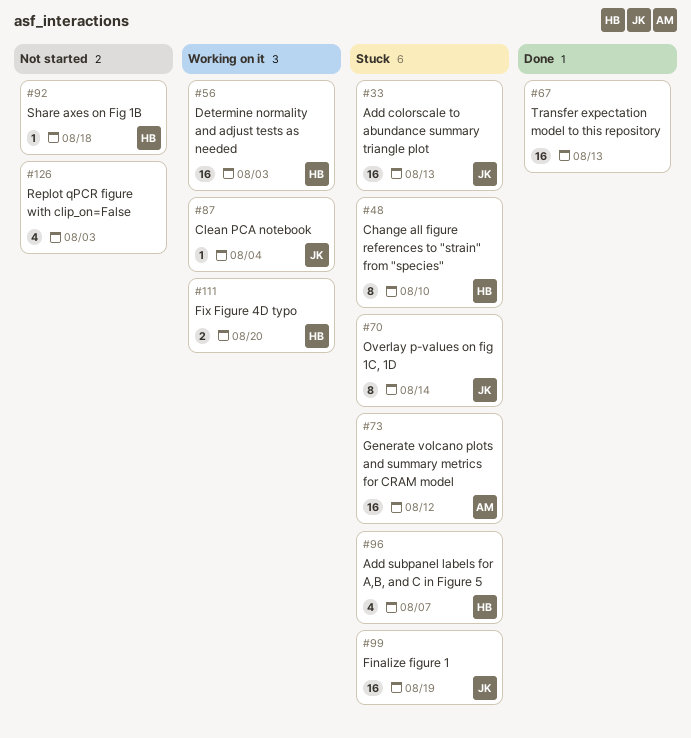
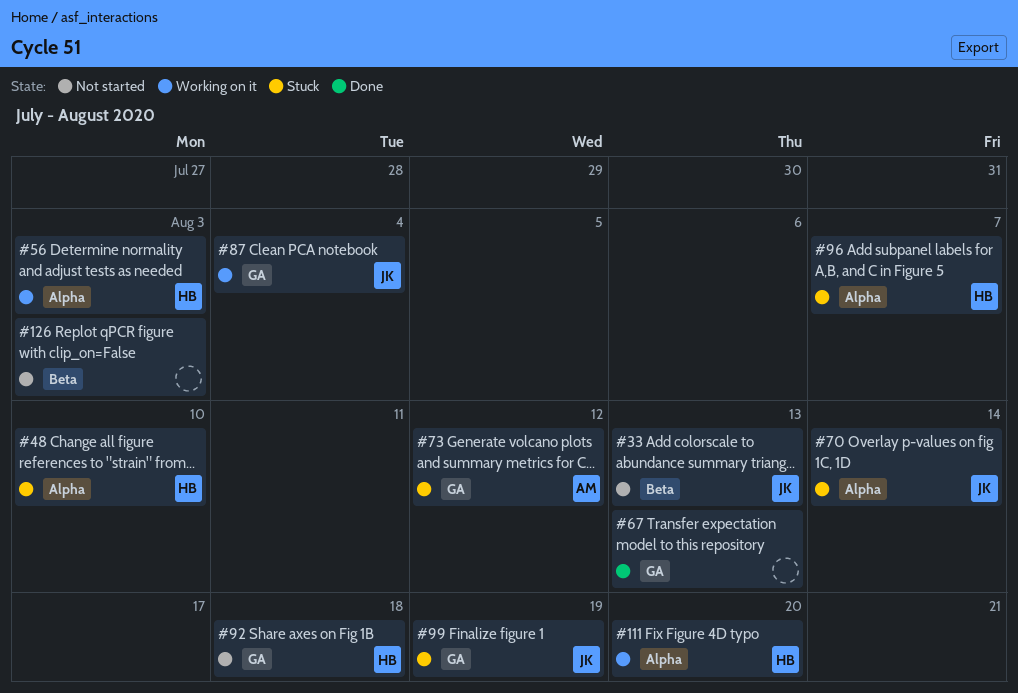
#33, status: Stuck -> Not started

